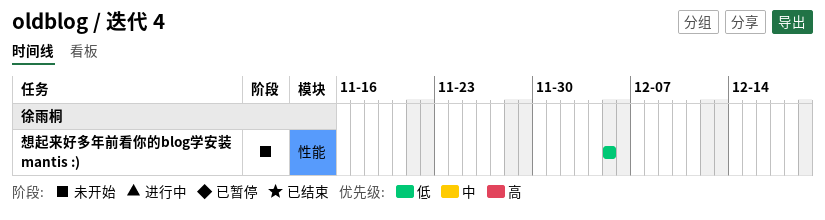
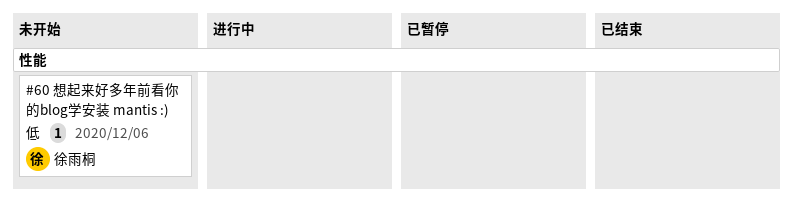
想起来好多年前看你的blog学安装 mantis :), due: Dec 5 -> Dec 6

